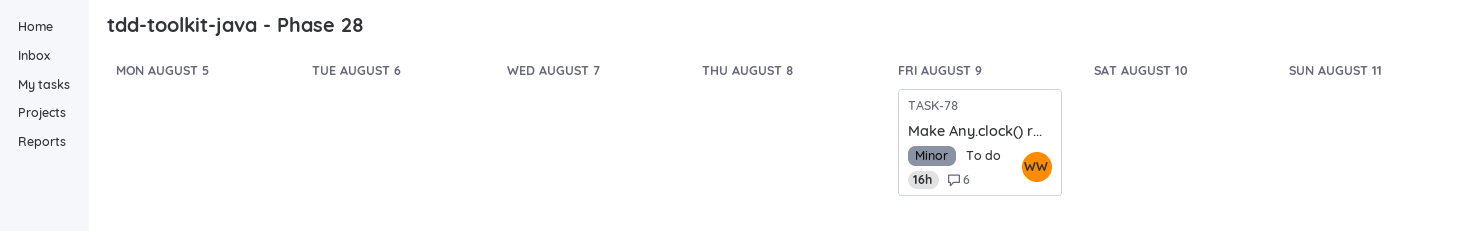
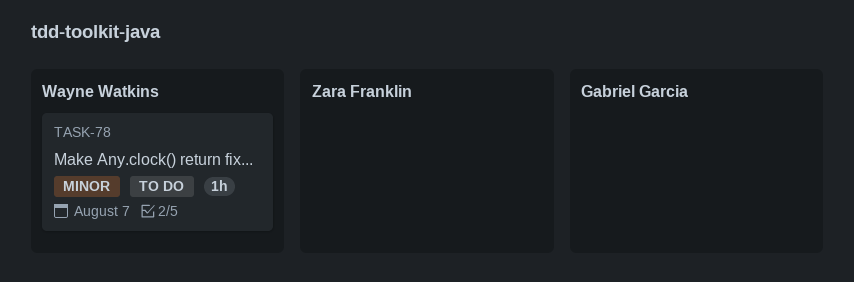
TASK-78, estimate: 16h -> 1h
TASK-78, due: Aug 9 -> Aug 7

